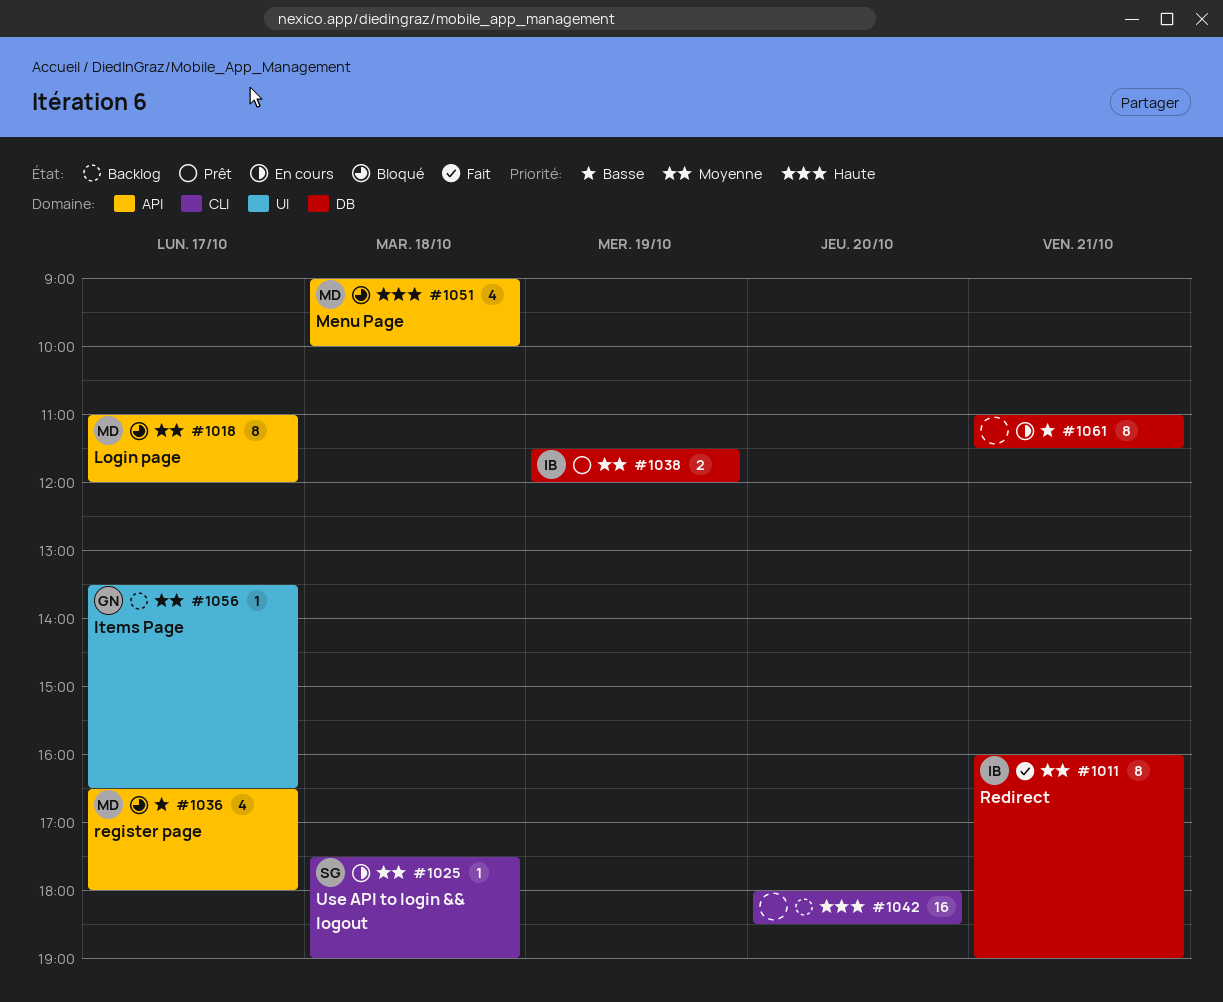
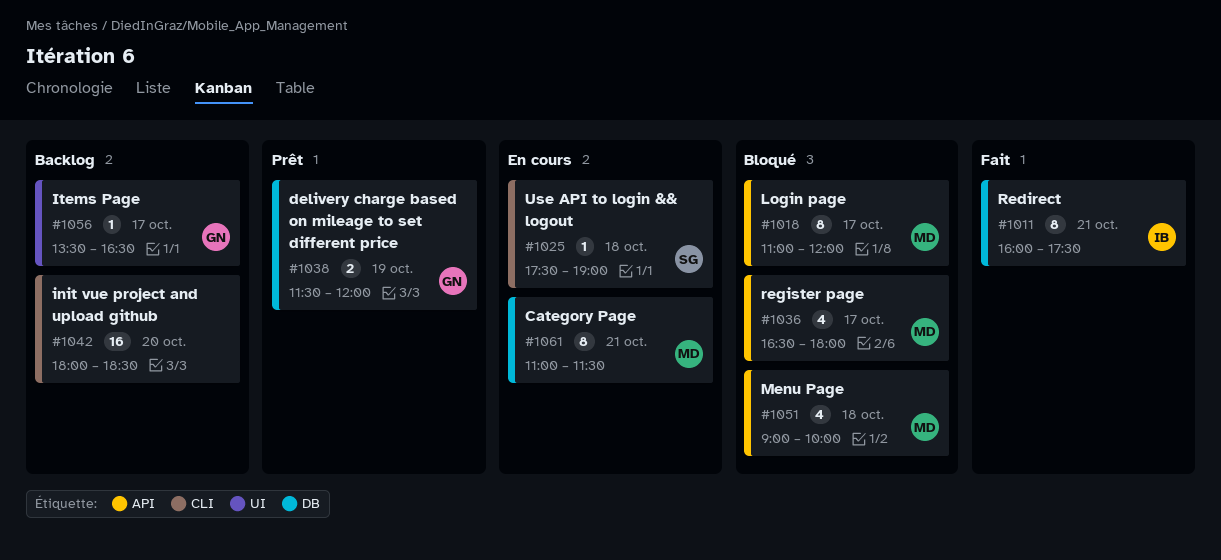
#1011, ends: 19:00 -> 17:30
#1038, owner: IB -> GN
#1061, owner: none -> MD

